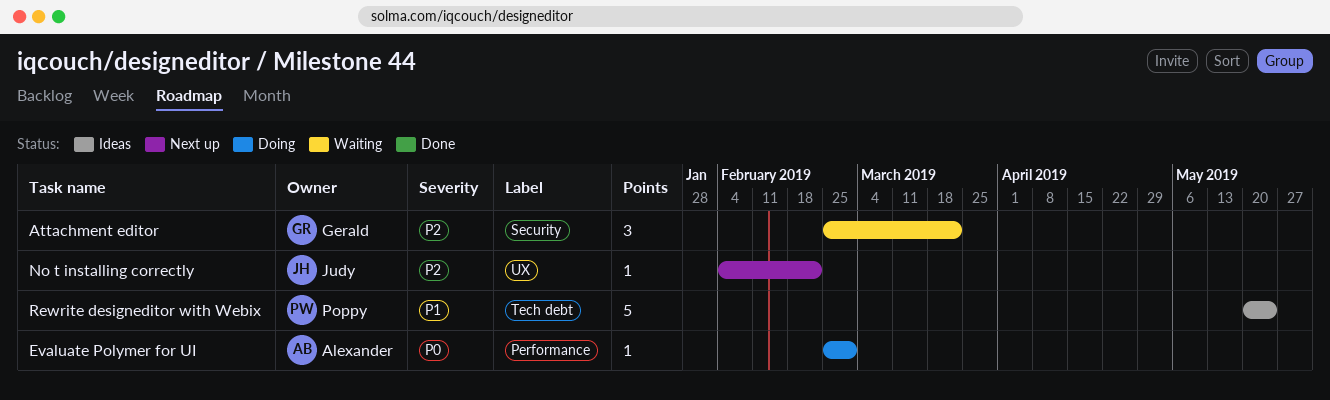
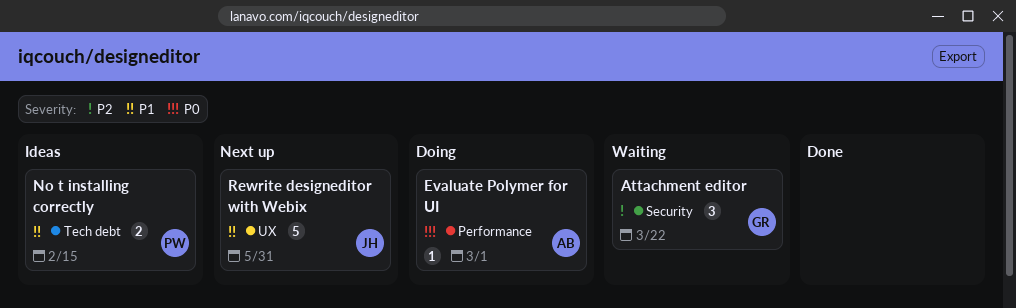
No t installing correctly, status: Next up -> Ideas
No t installing correctly, owner: Judy -> Poppy
No t installing correctly, priority: P2 -> P1
No t installing correctly, label: UX -> Tech debt
No t installing correctly, estimate: 1 -> 2
No t installing correctly, due: Feb 22 -> Feb 15
Rewrite designeditor with Webix, status: Ideas -> Next up
Rewrite designeditor with Webix, owner: Poppy -> Judy
Rewrite designeditor with Webix, label: Tech debt -> UX
Rewrite designeditor with Webix, due: May 24 -> May 31

